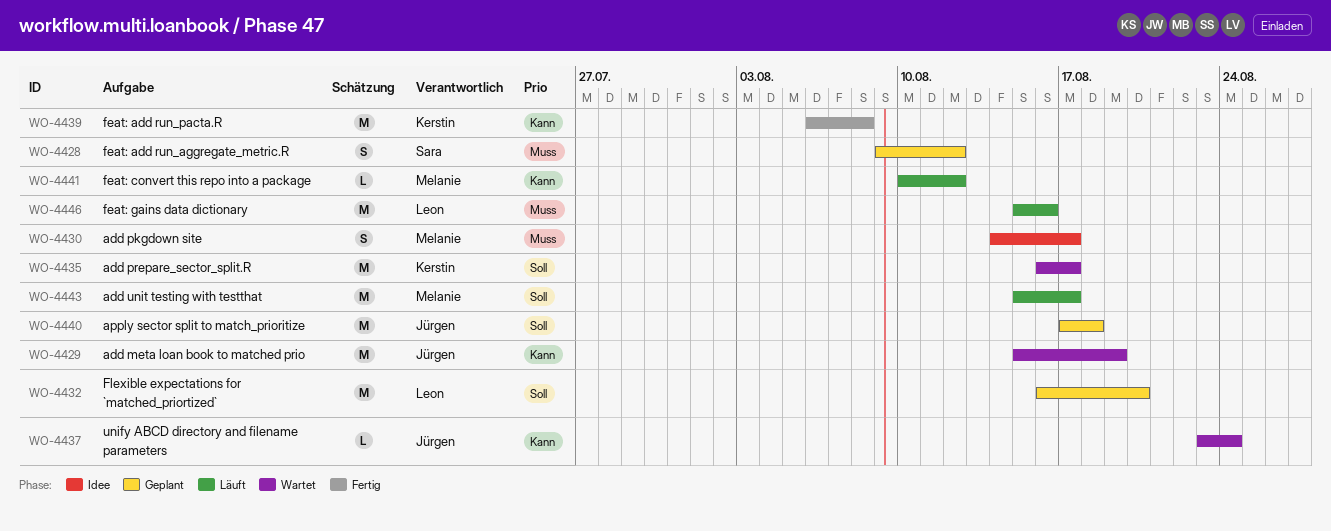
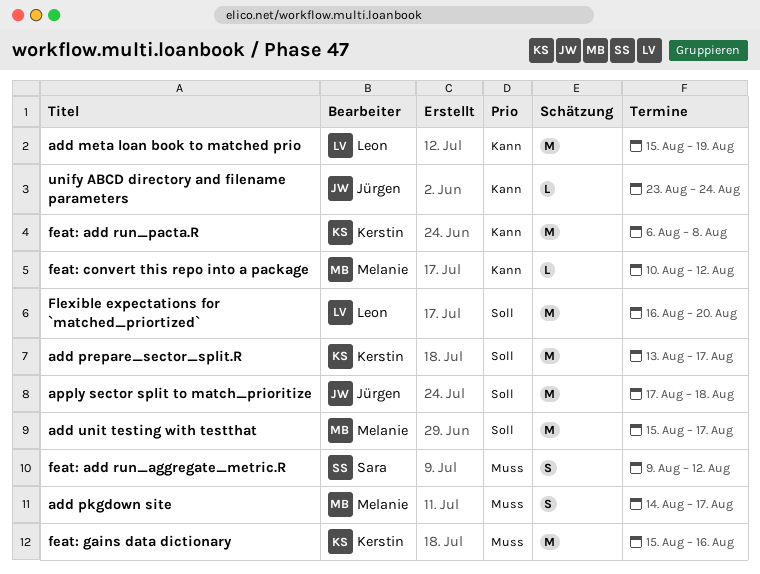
add meta loan book to matched prio, owner: Jürgen -> Leon
add prepare_sector_split.R, start: Aug 16 -> Aug 13
feat: gains data dictionary, owner: Leon -> Kerstin

